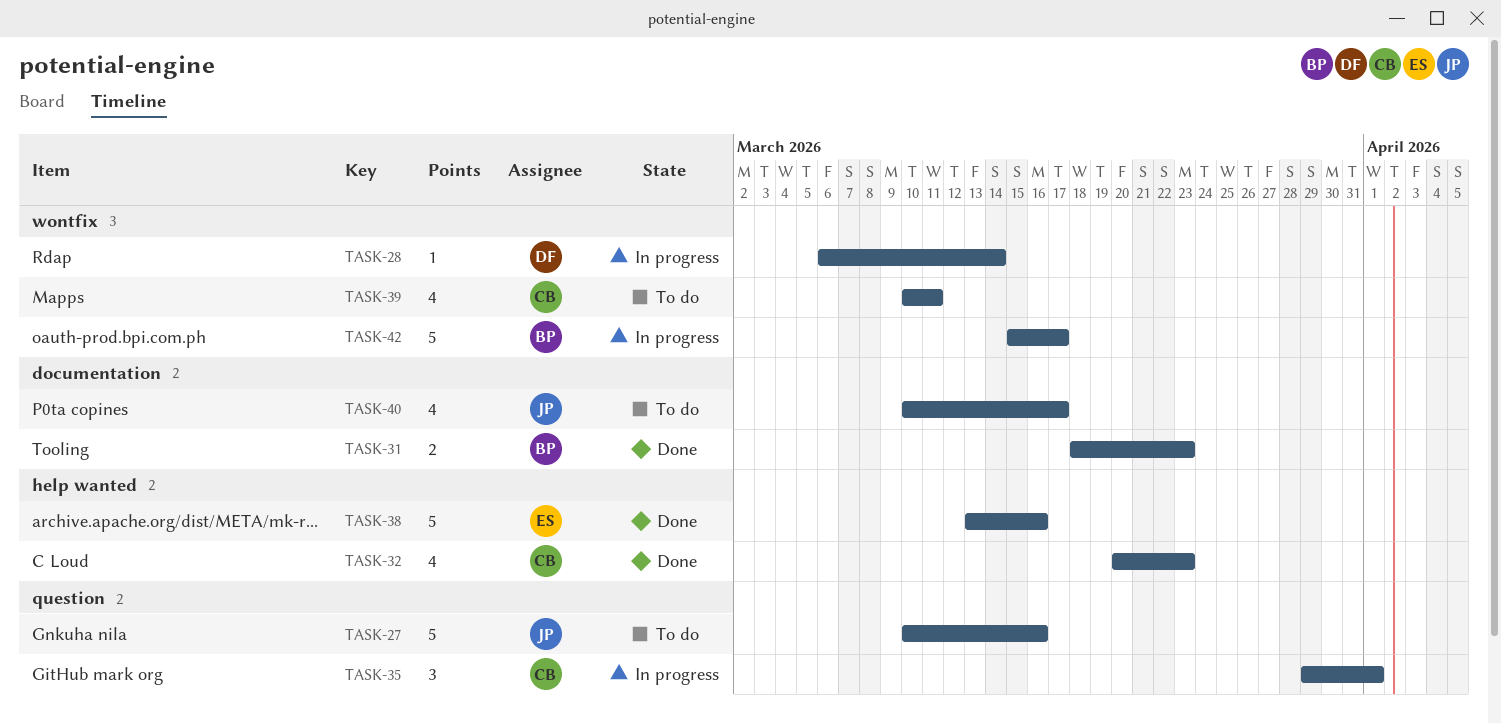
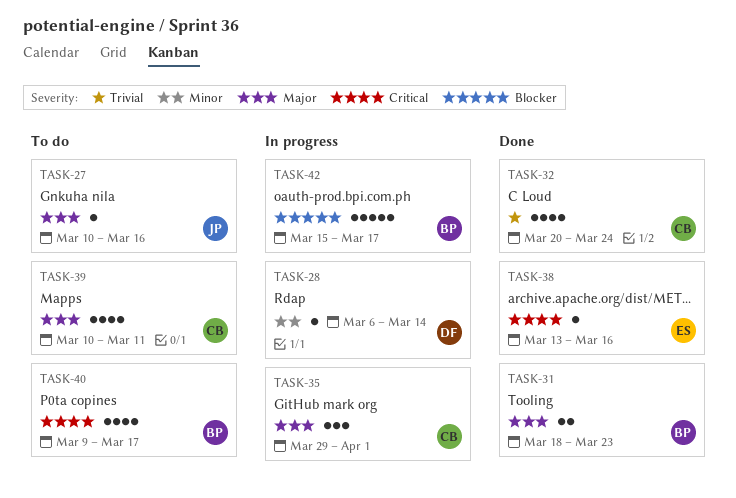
TASK-27, estimate: 5 -> 1
TASK-32, due: Mar 23 -> Mar 24
TASK-38, estimate: 5 -> 1
TASK-40, owner: JP -> BP
TASK-40, start: Mar 10 -> Mar 9

